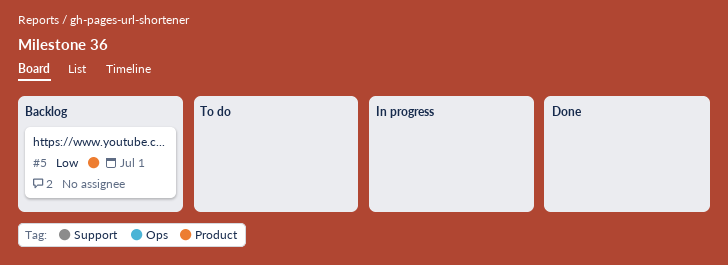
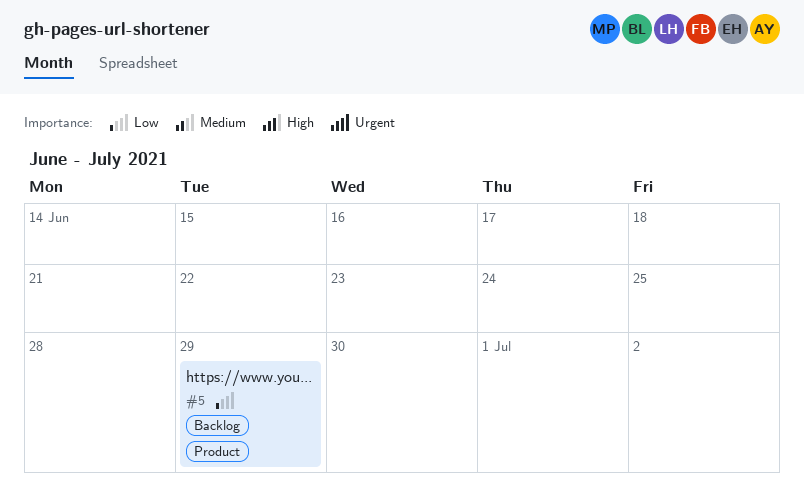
#5, due: Jul 1 -> Jun 29

